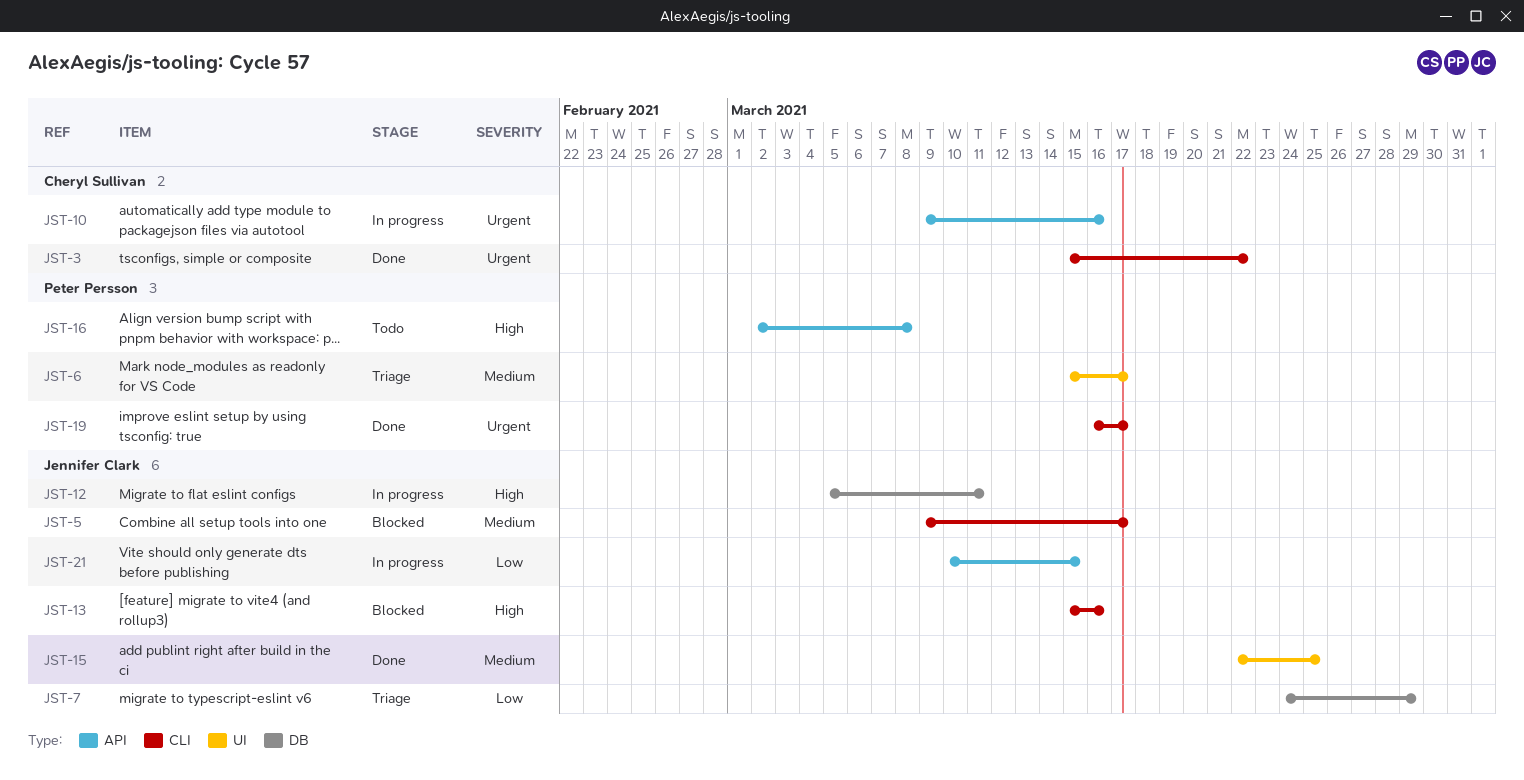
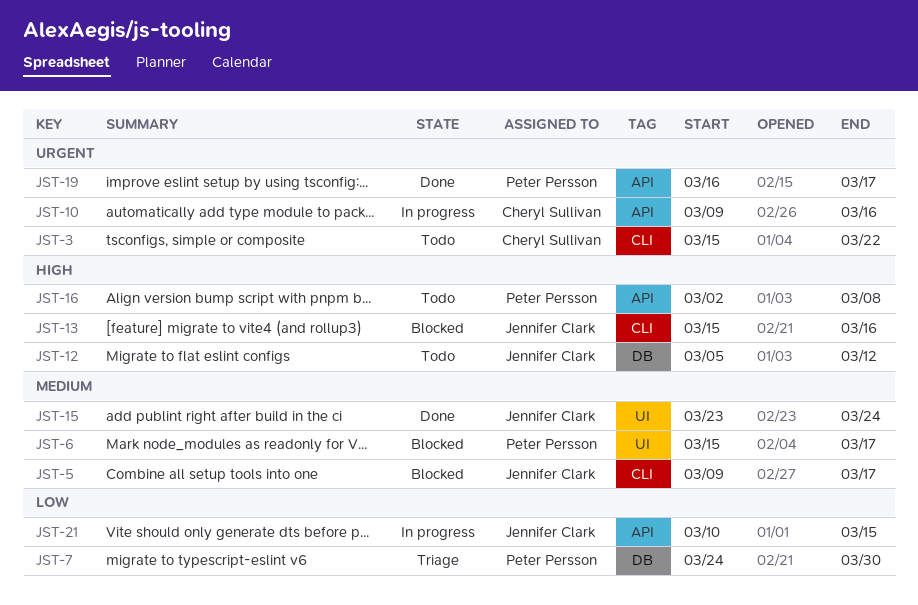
JST-3, status: Done -> Todo
JST-6, status: Triage -> Blocked
JST-7, owner: Jennifer Clark -> Peter Persson
JST-7, due: Mar 29 -> Mar 30
JST-12, status: In progress -> Todo
JST-12, due: Mar 11 -> Mar 12
JST-15, start: Mar 22 -> Mar 23
JST-15, due: Mar 25 -> Mar 24
JST-19, label: CLI -> API

